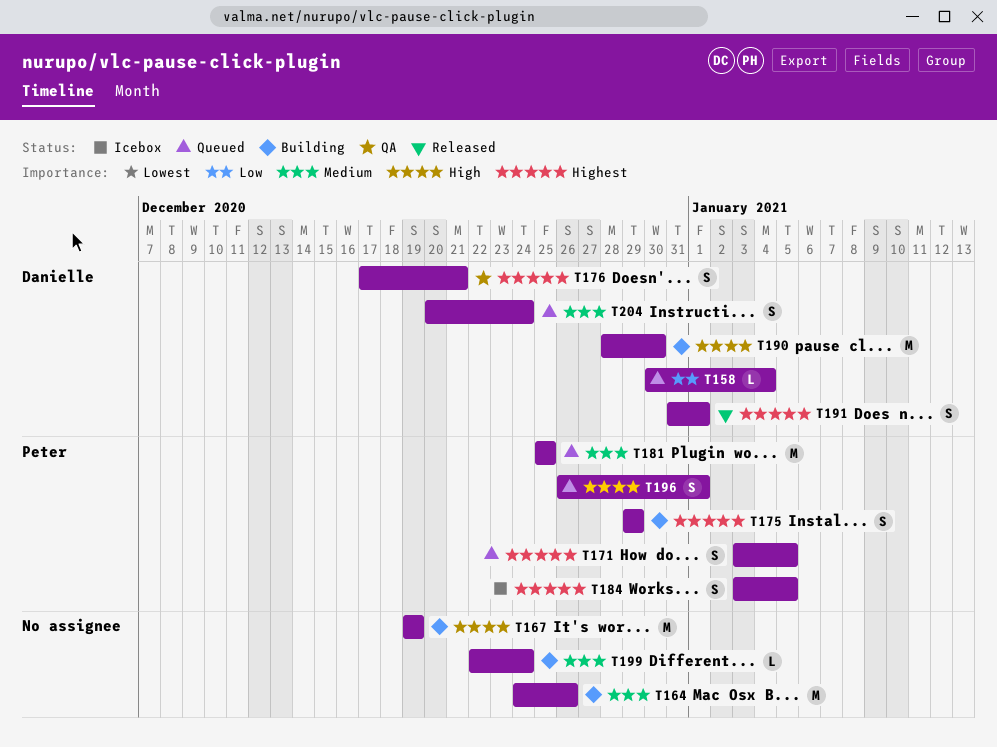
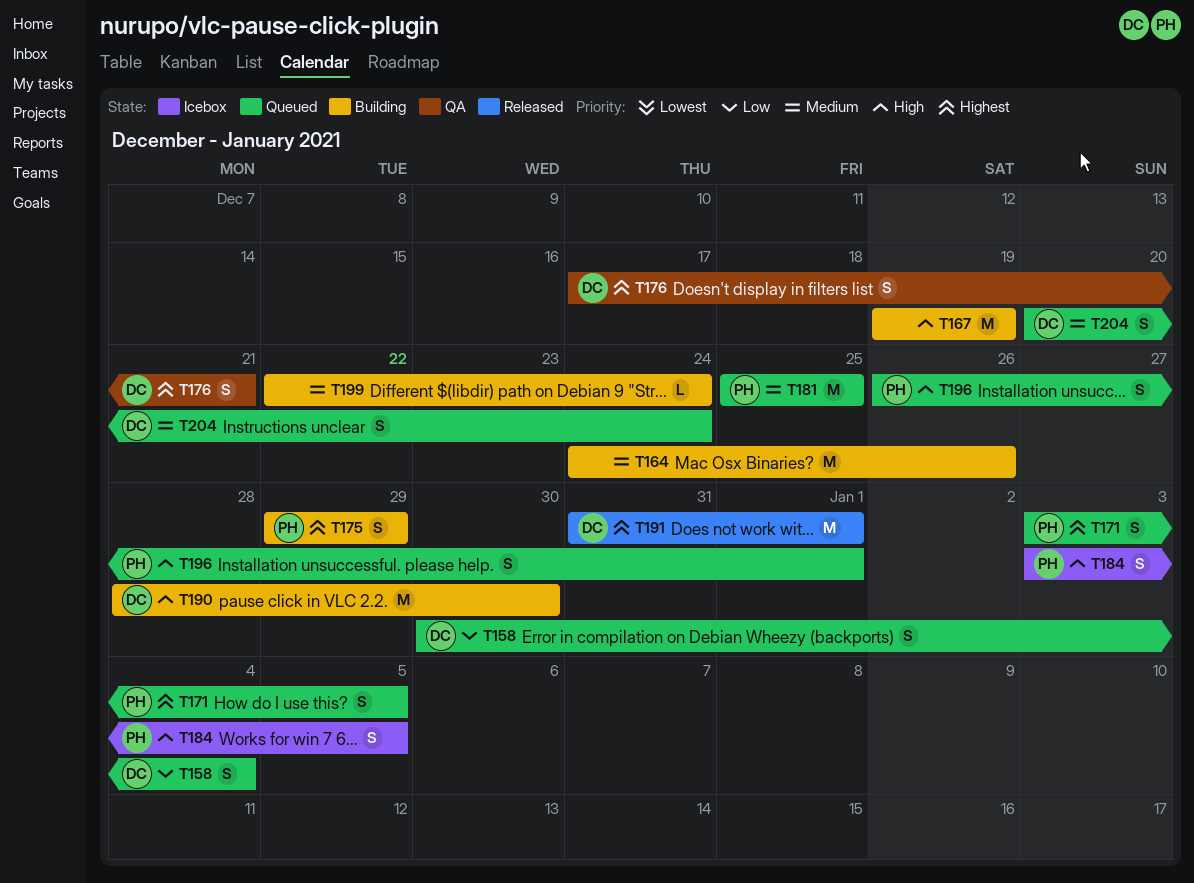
T158, estimate: L -> S
T184, priority: Highest -> High
T191, estimate: S -> M

